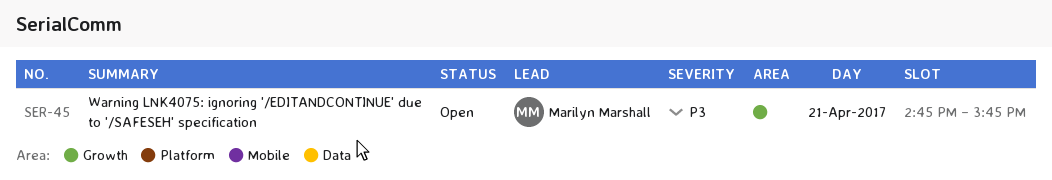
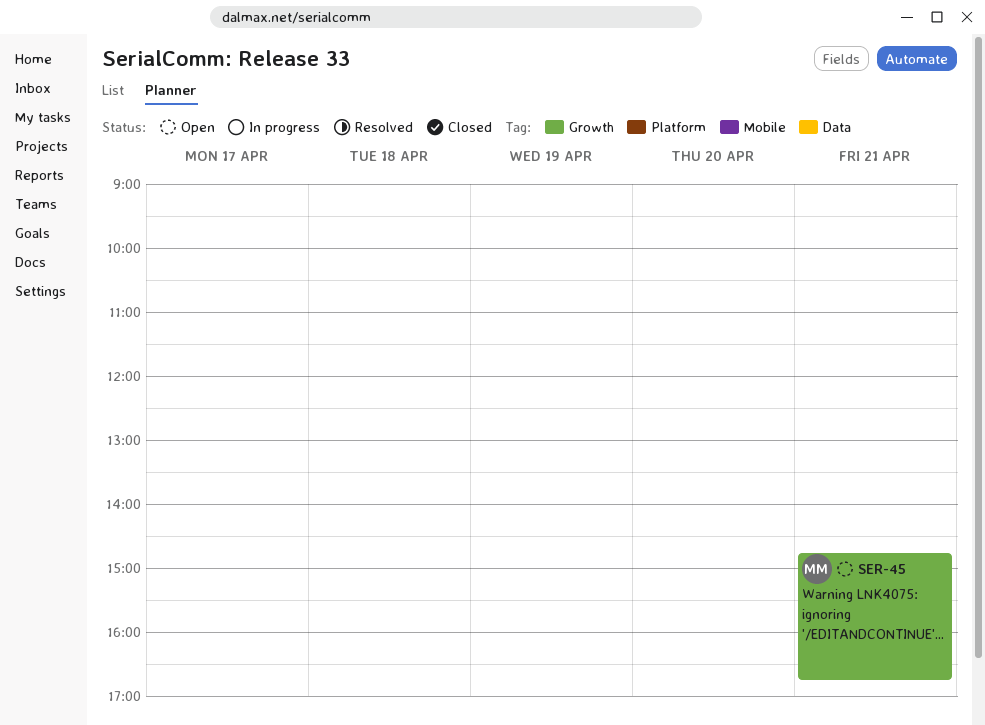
SER-45, ends: 15:45 -> 16:45

